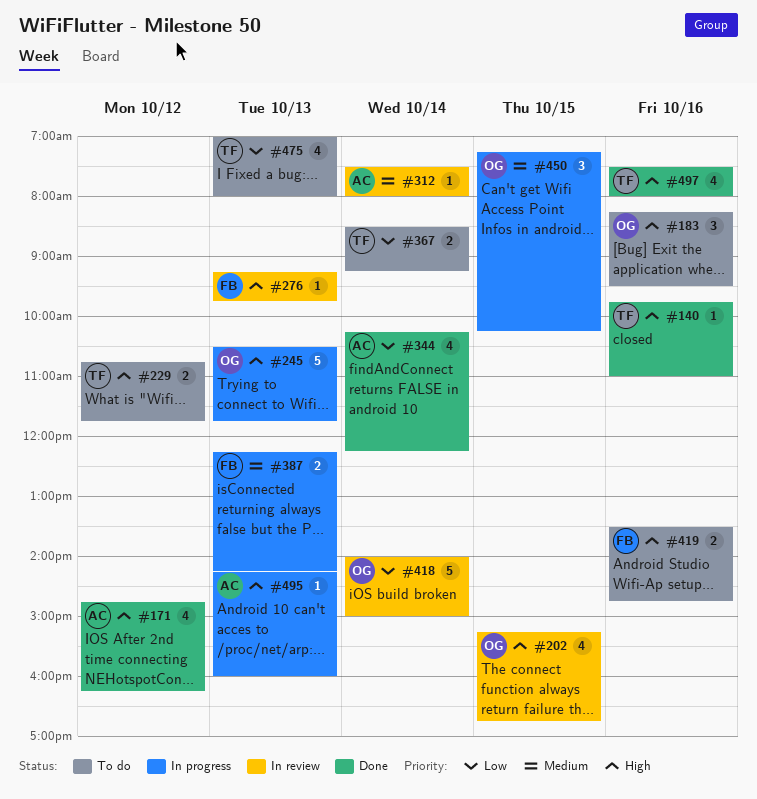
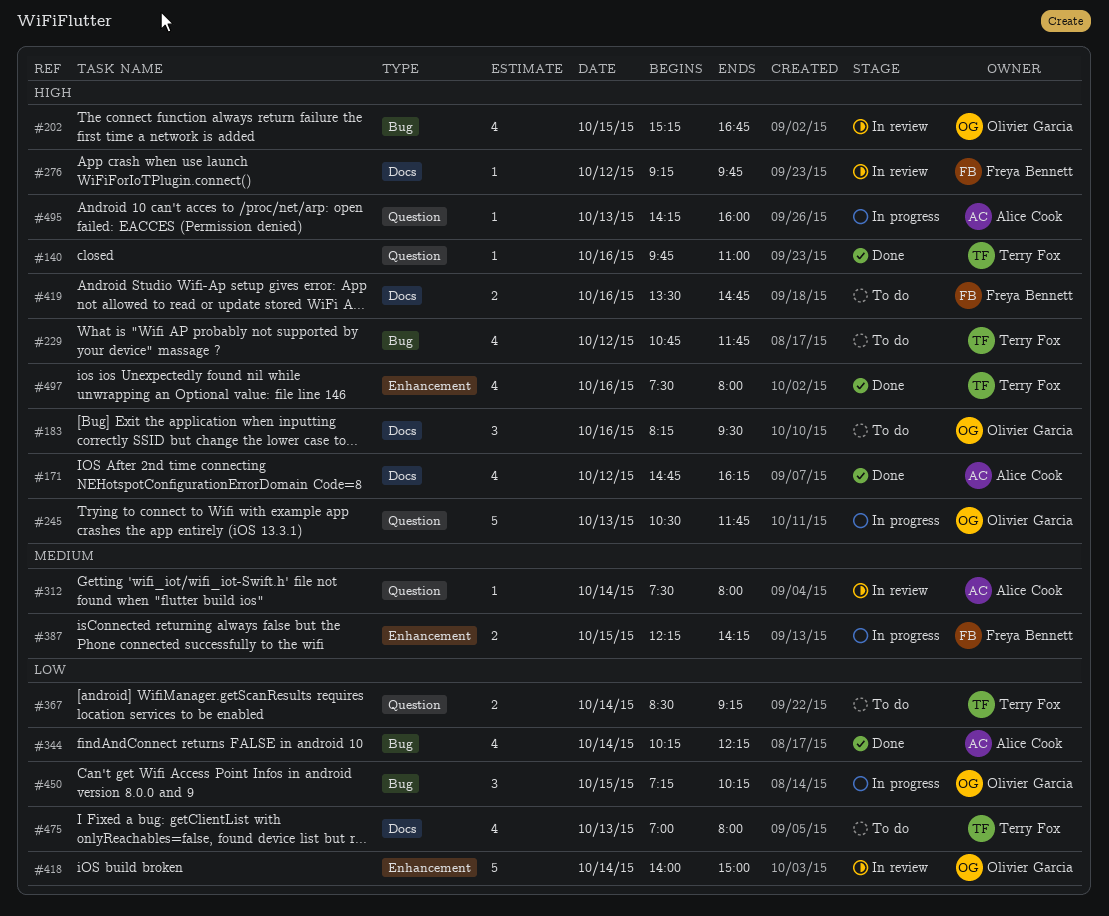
#229, estimate: 2 -> 4
#276, day: Oct 13 -> Oct 12
#387, day: Oct 13 -> Oct 15
#450, priority: Medium -> Low

